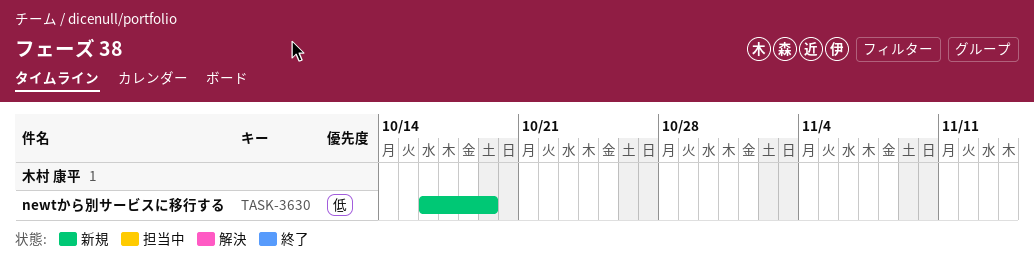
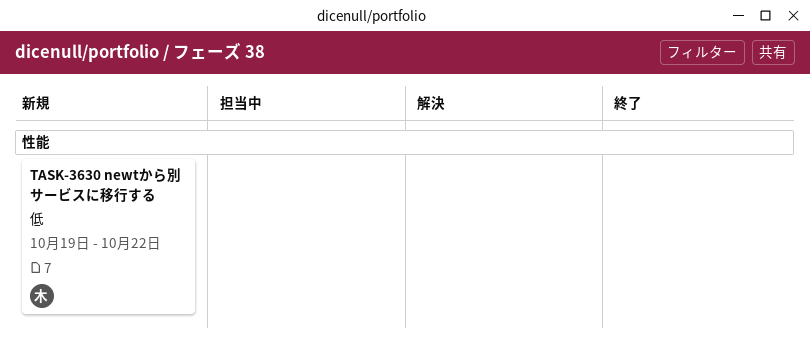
TASK-3630, start: Oct 16 -> Oct 19
TASK-3630, due: Oct 19 -> Oct 22

